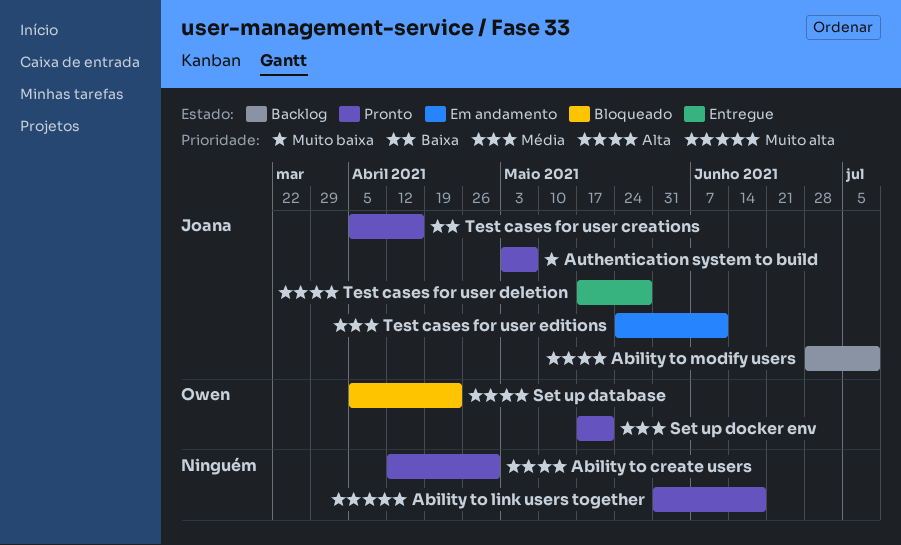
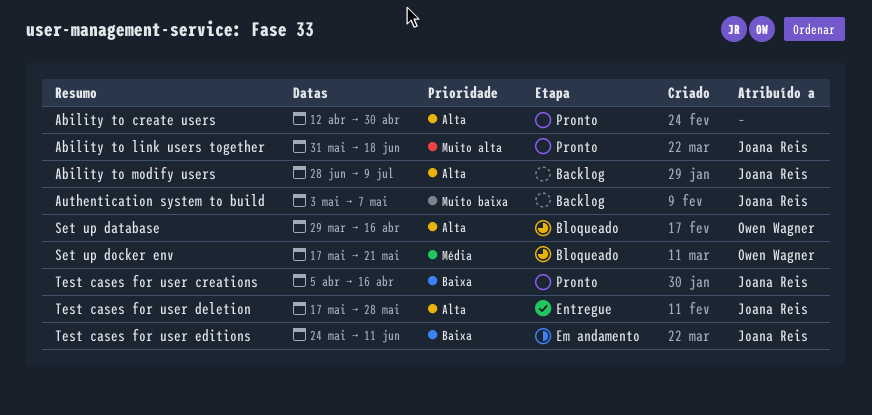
Ability to link users together, owner: none -> Joana Reis
Authentication system to build, status: Pronto -> Backlog
Set up database, start: Apr 5 -> Mar 29
Set up database, due: Apr 23 -> Apr 16
Set up docker env, status: Pronto -> Bloqueado
Test cases for user editions, priority: Média -> Baixa

